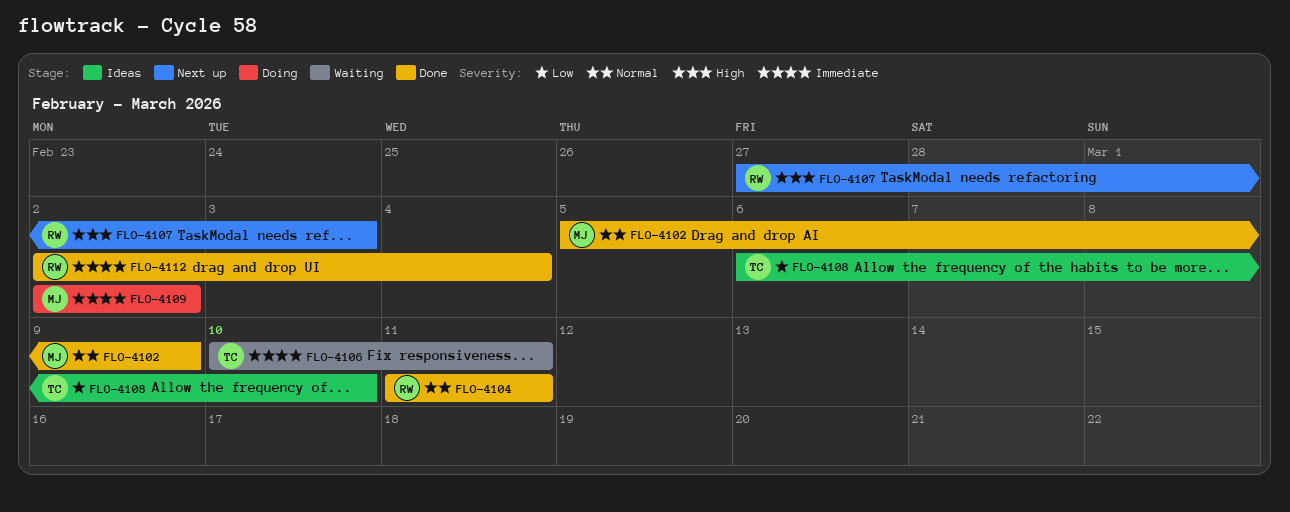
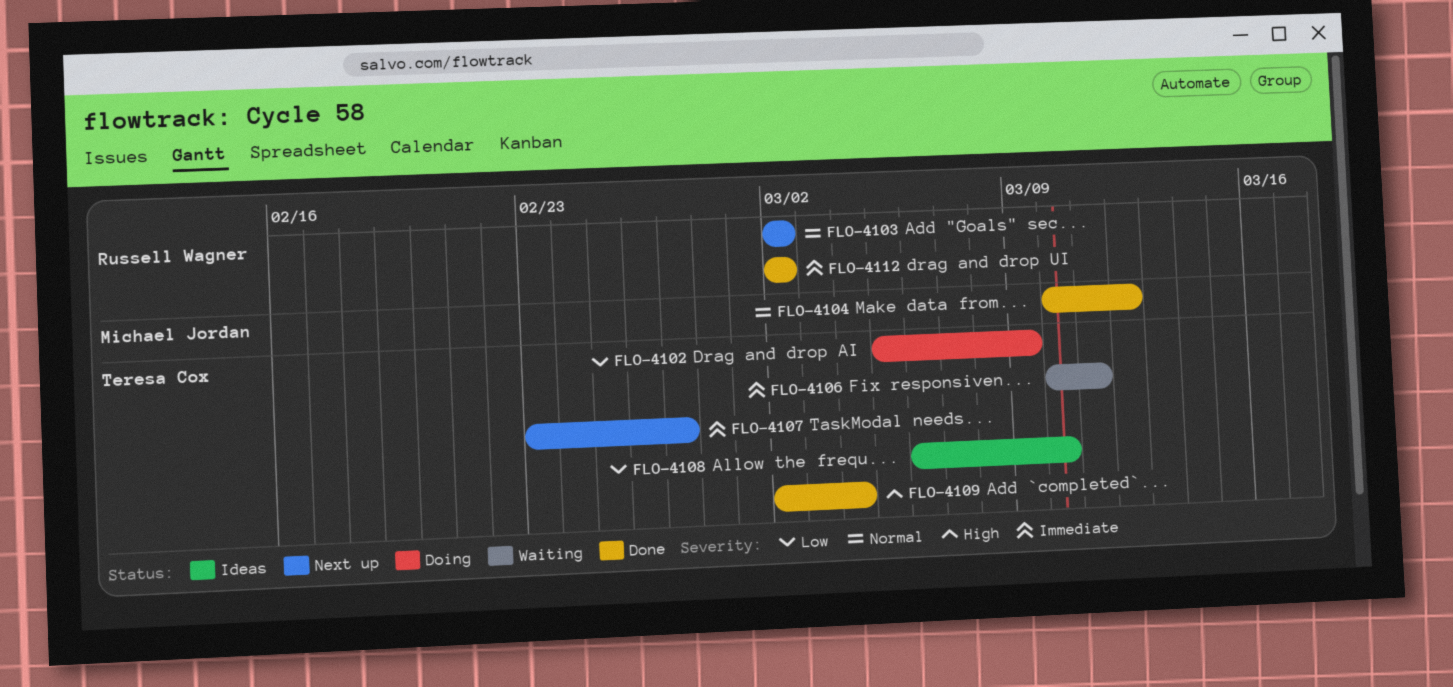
FLO-4102, status: Done -> Doing
FLO-4102, owner: Michael Jordan -> Teresa Cox
FLO-4102, priority: Normal -> Low
FLO-4103: none -> present
FLO-4104, owner: Russell Wagner -> Michael Jordan
FLO-4104, start: Mar 11 -> Mar 10
FLO-4104, due: Mar 11 -> Mar 12
FLO-4107, owner: Russell Wagner -> Teresa Cox
FLO-4107, priority: High -> Immediate
FLO-4107, start: Feb 27 -> Feb 23
FLO-4107, due: Mar 3 -> Feb 27
FLO-4109, status: Doing -> Done
FLO-4109, owner: Michael Jordan -> Teresa Cox
FLO-4109, priority: Immediate -> High
FLO-4109, due: Mar 2 -> Mar 4
FLO-4112, due: Mar 4 -> Mar 2

